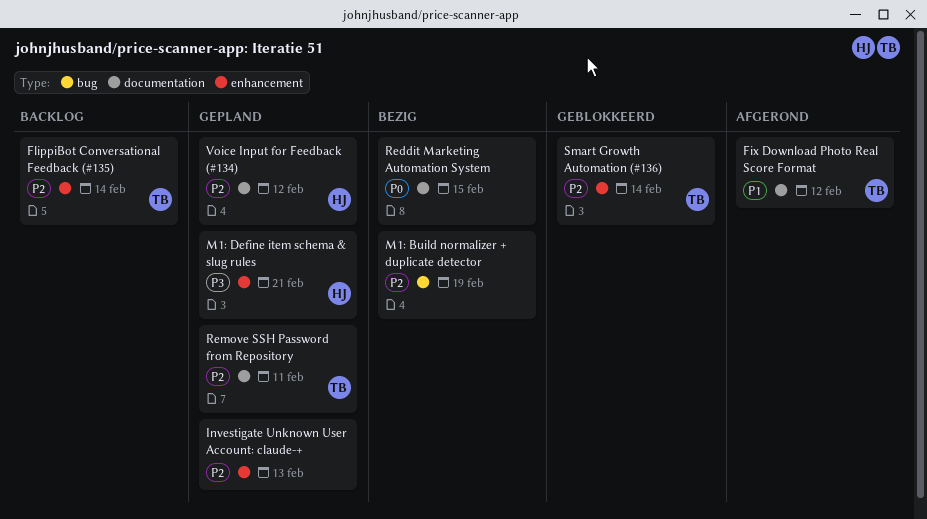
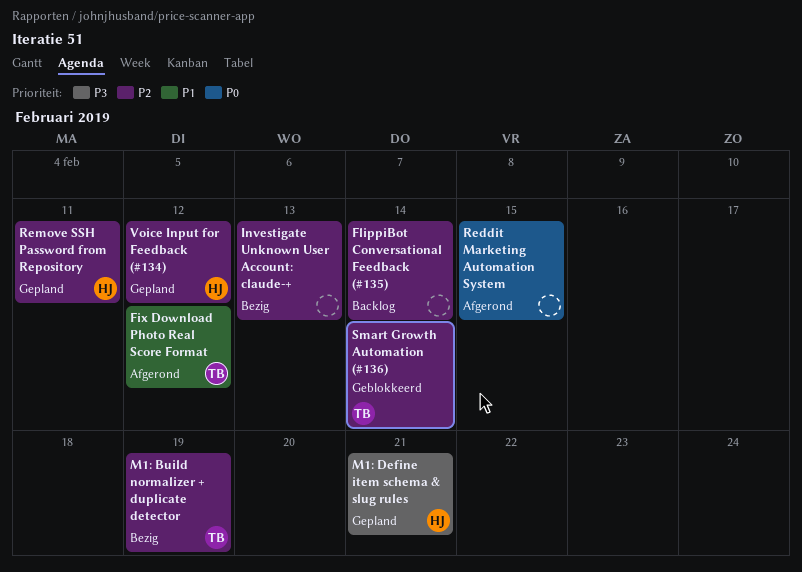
FlippiBot Conversational Feedback (#135), owner: TB -> none
Investigate Unknown User Account: claude-+, status: Gepland -> Bezig
M1: Build normalizer + duplicate detector, owner: none -> TB
Reddit Marketing Automation System, status: Bezig -> Afgerond
Remove SSH Password from Repository, owner: TB -> HJ

